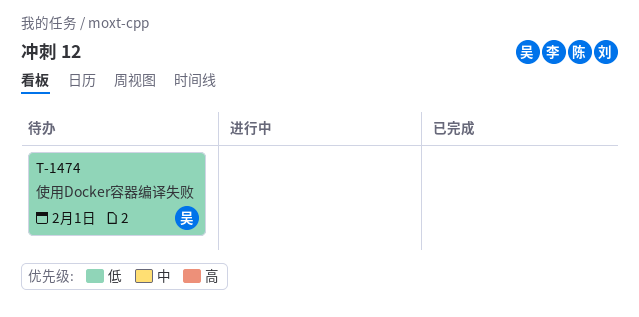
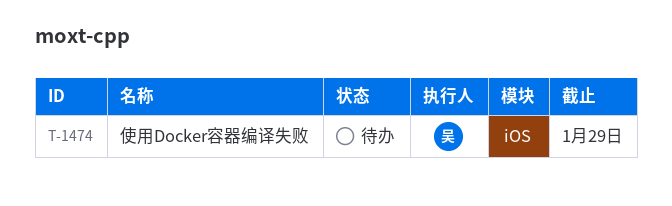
T-1474, due: Feb 1 -> Jan 29

